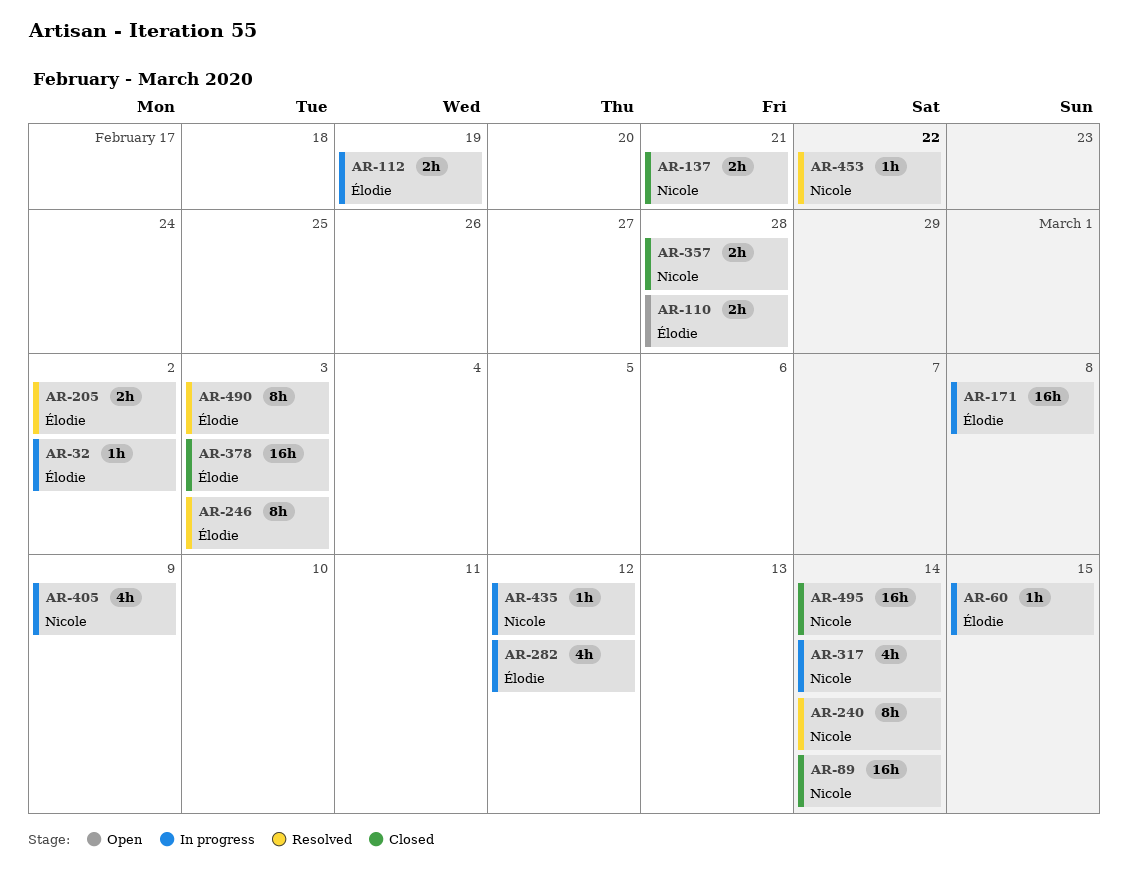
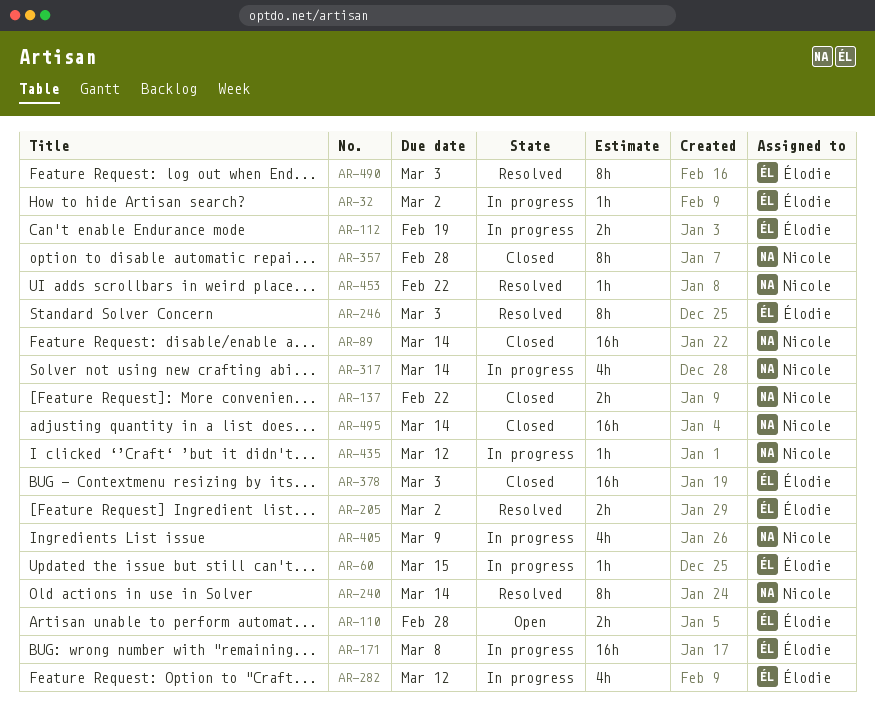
AR-137, due: Feb 21 -> Feb 22
AR-357, estimate: 2h -> 8h

